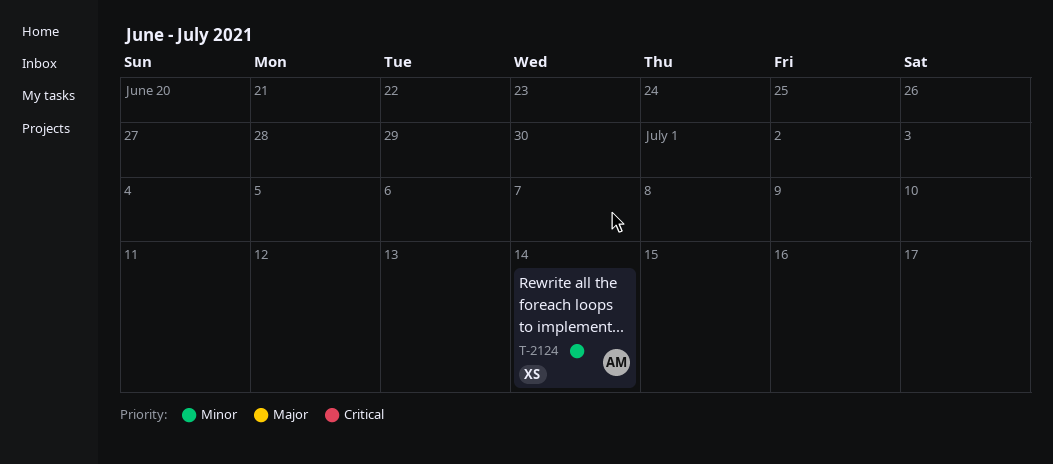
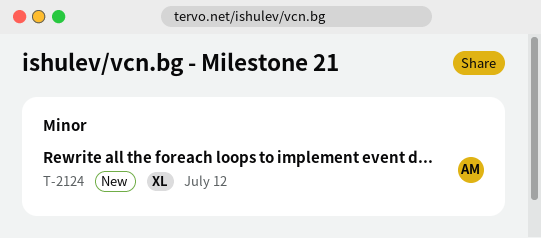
T-2124, estimate: XS -> XL
T-2124, due: Jul 14 -> Jul 12

